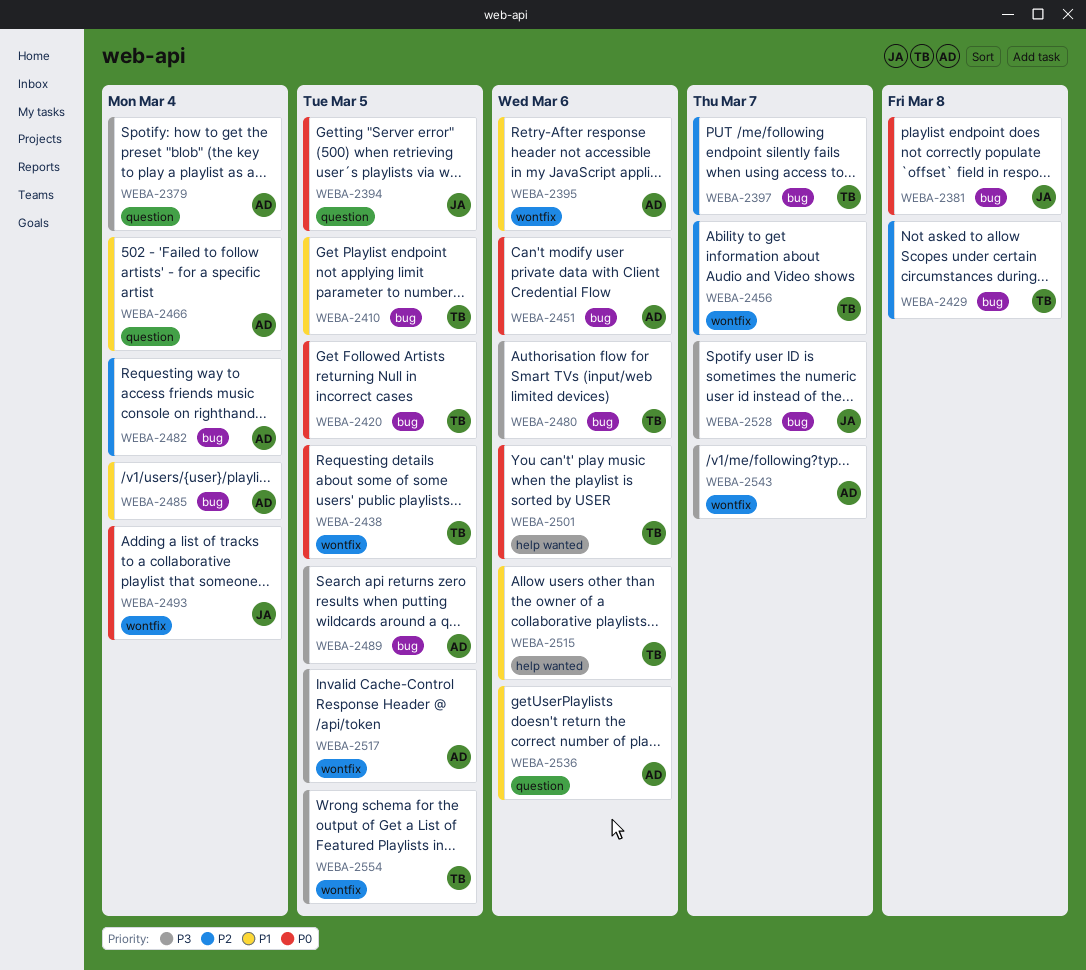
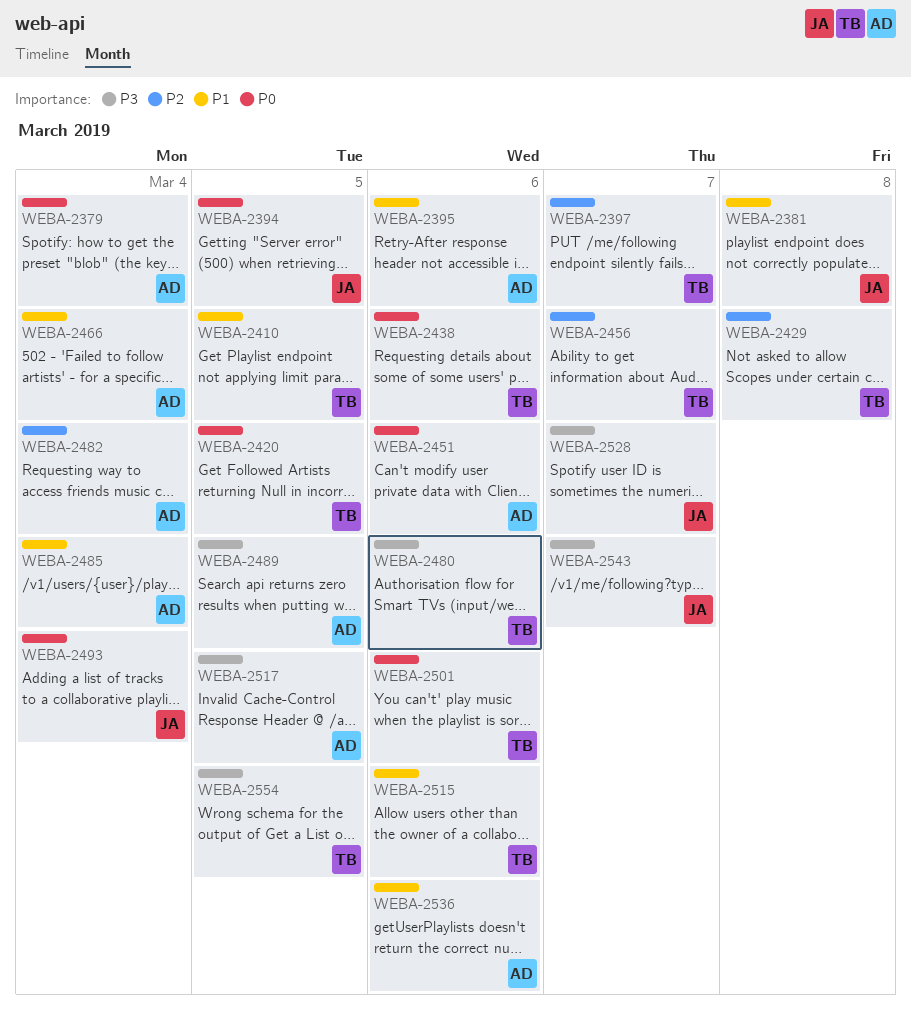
WEBA-2379, priority: P3 -> P0
WEBA-2381, priority: P0 -> P1
WEBA-2438, due: Mar 5 -> Mar 6
WEBA-2543, owner: AD -> JA

